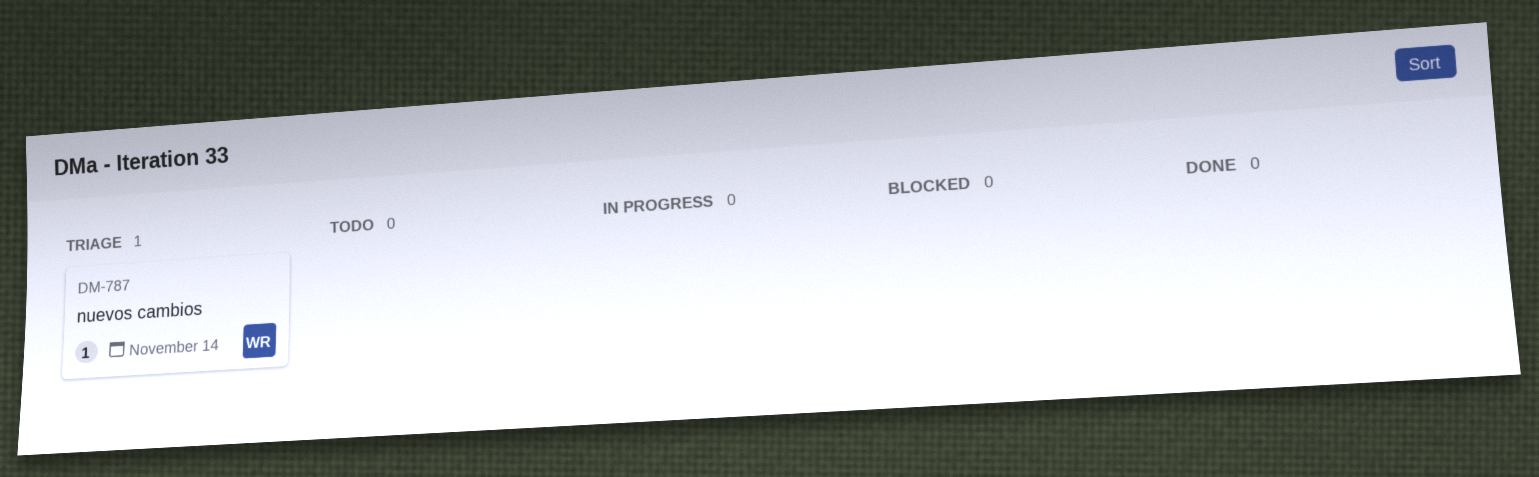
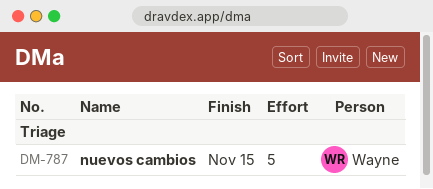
DM-787, estimate: 1 -> 5
DM-787, due: Nov 14 -> Nov 15

